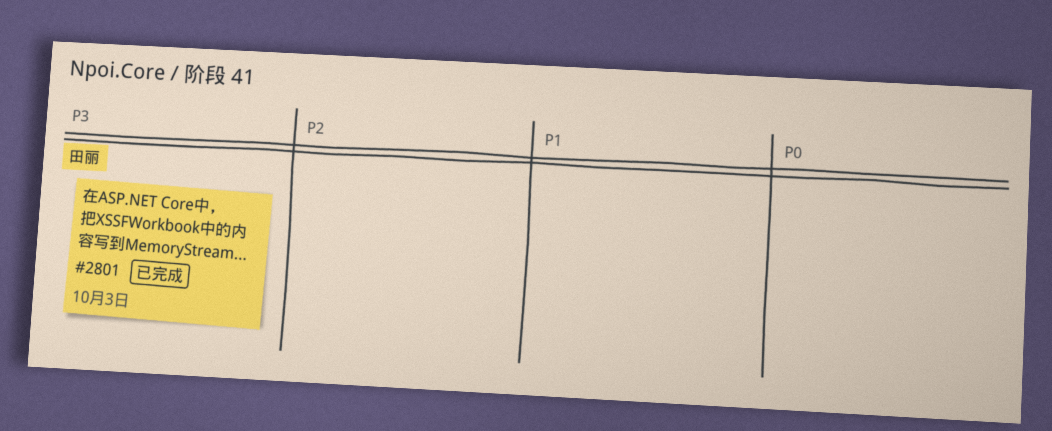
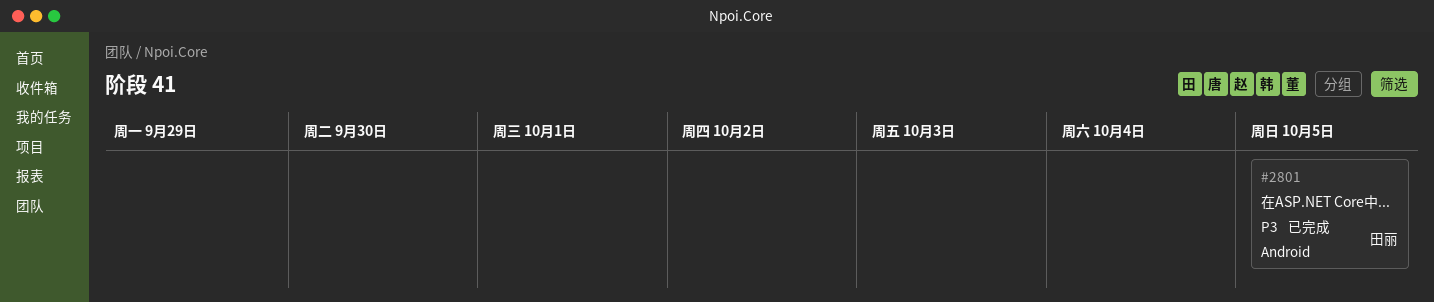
#2801, due: Oct 3 -> Oct 5

